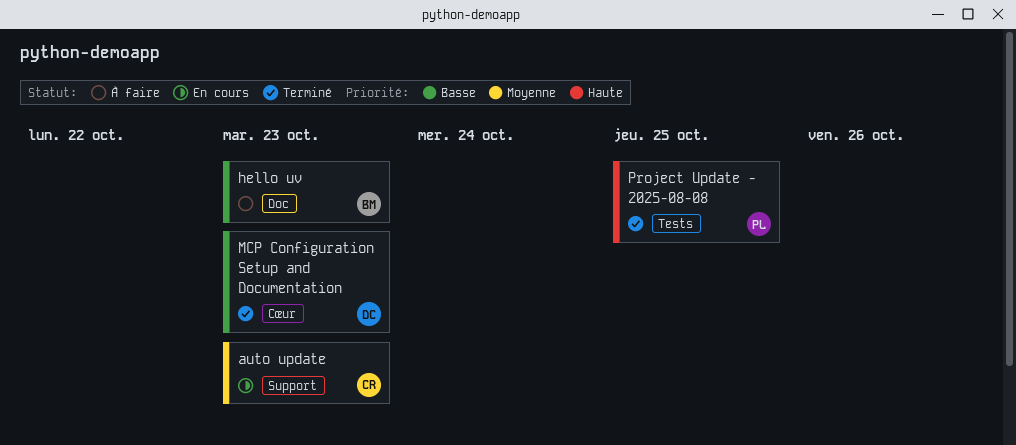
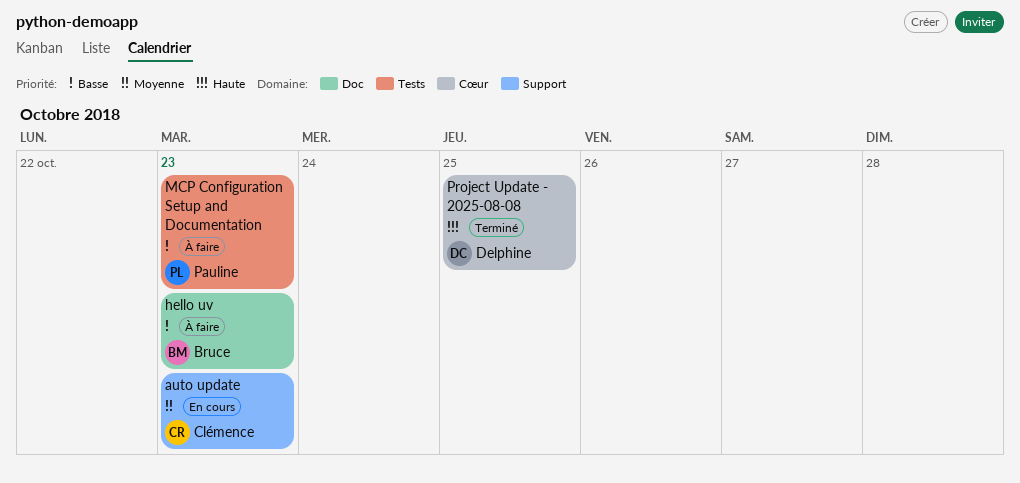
MCP Configuration Setup and Documentation, status: Terminé -> À faire
MCP Configuration Setup and Documentation, owner: Delphine -> Pauline
MCP Configuration Setup and Documentation, label: Cœur -> Tests
Project Update - 2025-08-08, owner: Pauline -> Delphine
Project Update - 2025-08-08, label: Tests -> Cœur

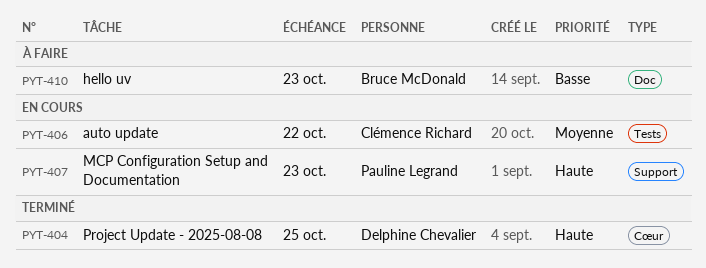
auto update, label: Support -> Tests
auto update, due: Oct 23 -> Oct 22
MCP Configuration Setup and Documentation, status: À faire -> En cours
MCP Configuration Setup and Documentation, priority: Basse -> Haute
MCP Configuration Setup and Documentation, label: Tests -> Support

